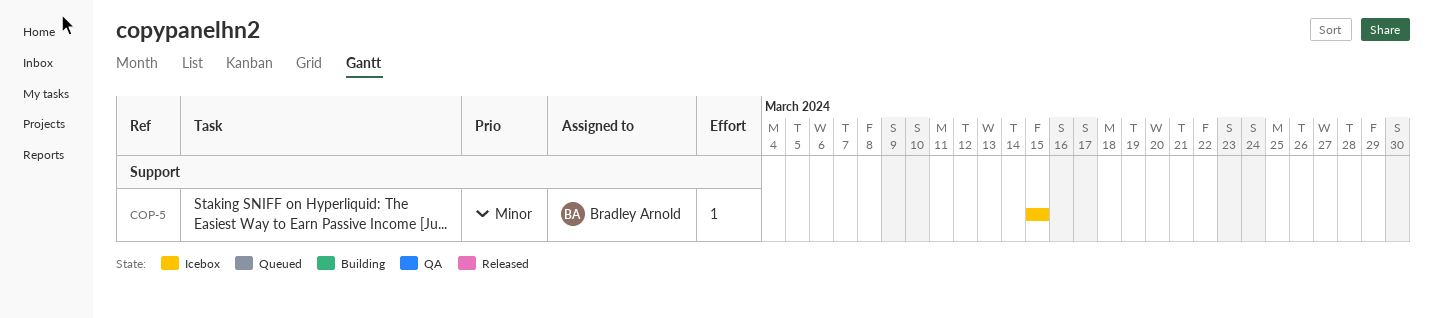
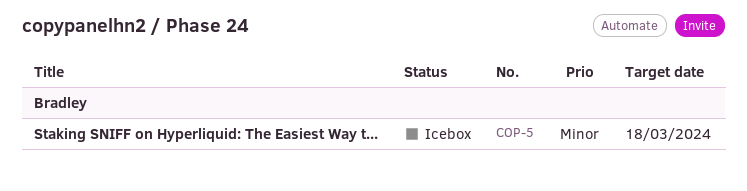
COP-5, due: Mar 15 -> Mar 18

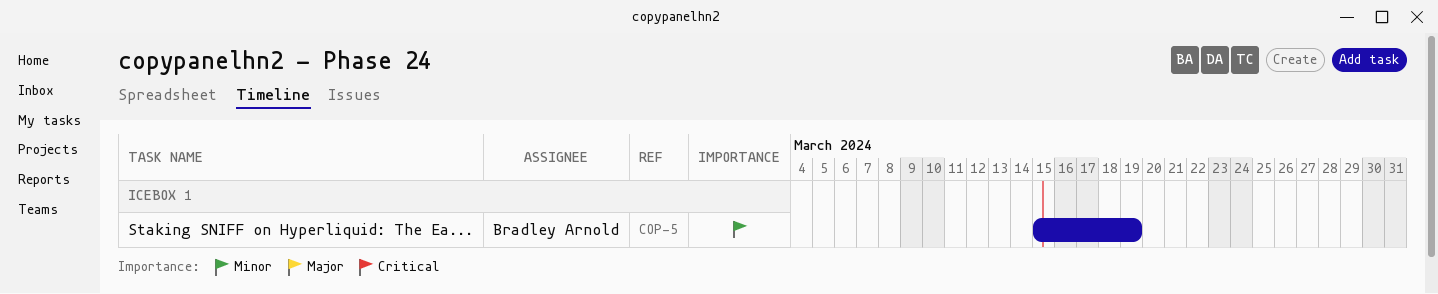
COP-5, due: Mar 18 -> Mar 19

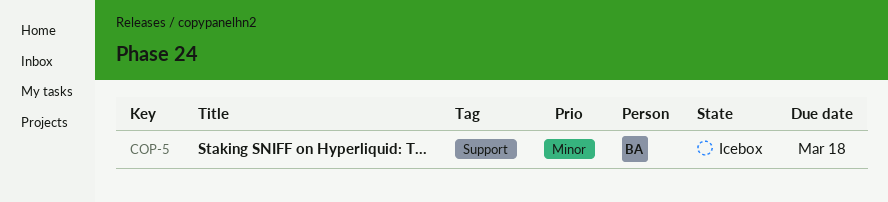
COP-5, due: Mar 19 -> Mar 18

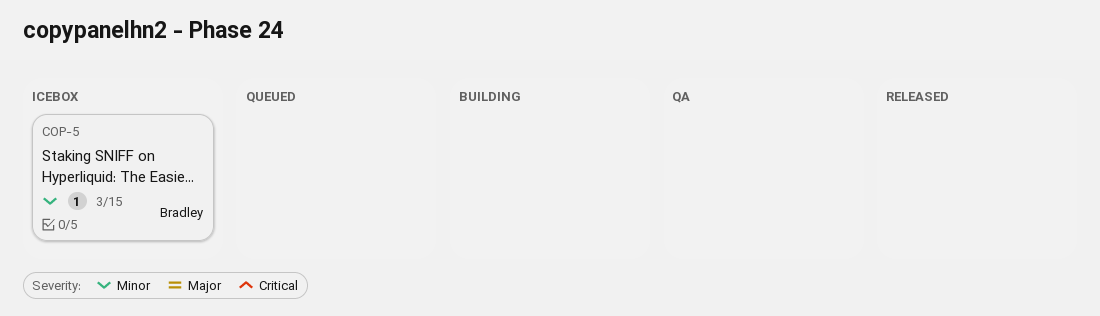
COP-5, due: Mar 18 -> Mar 15

